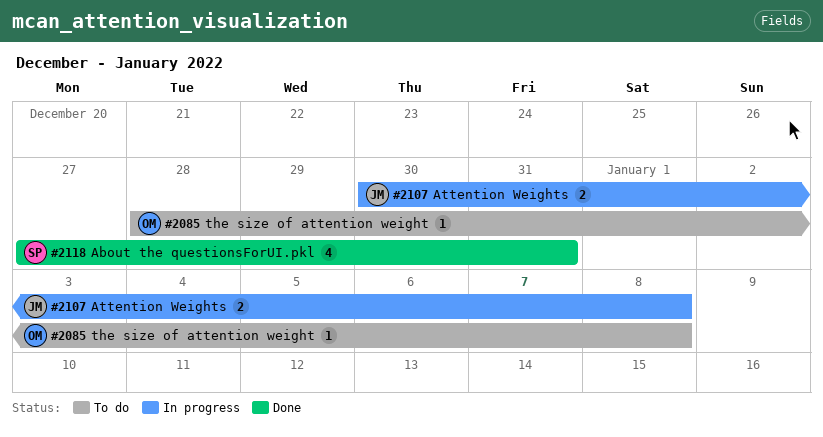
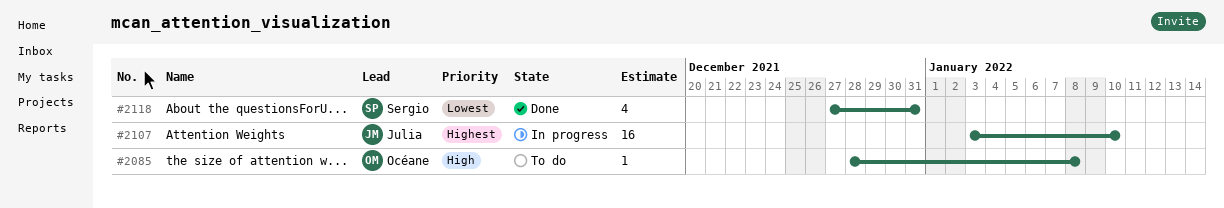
#2107, estimate: 2 -> 16
#2107, start: Dec 30 -> Jan 3
#2107, due: Jan 8 -> Jan 10

